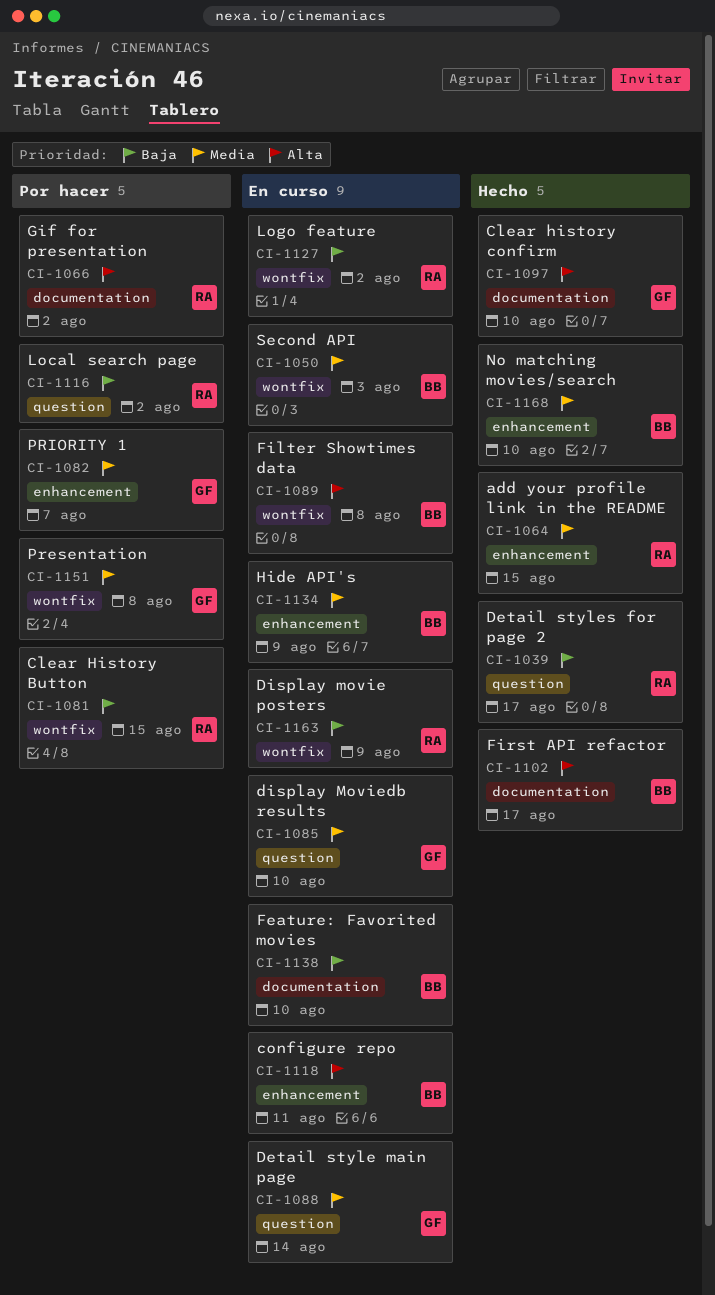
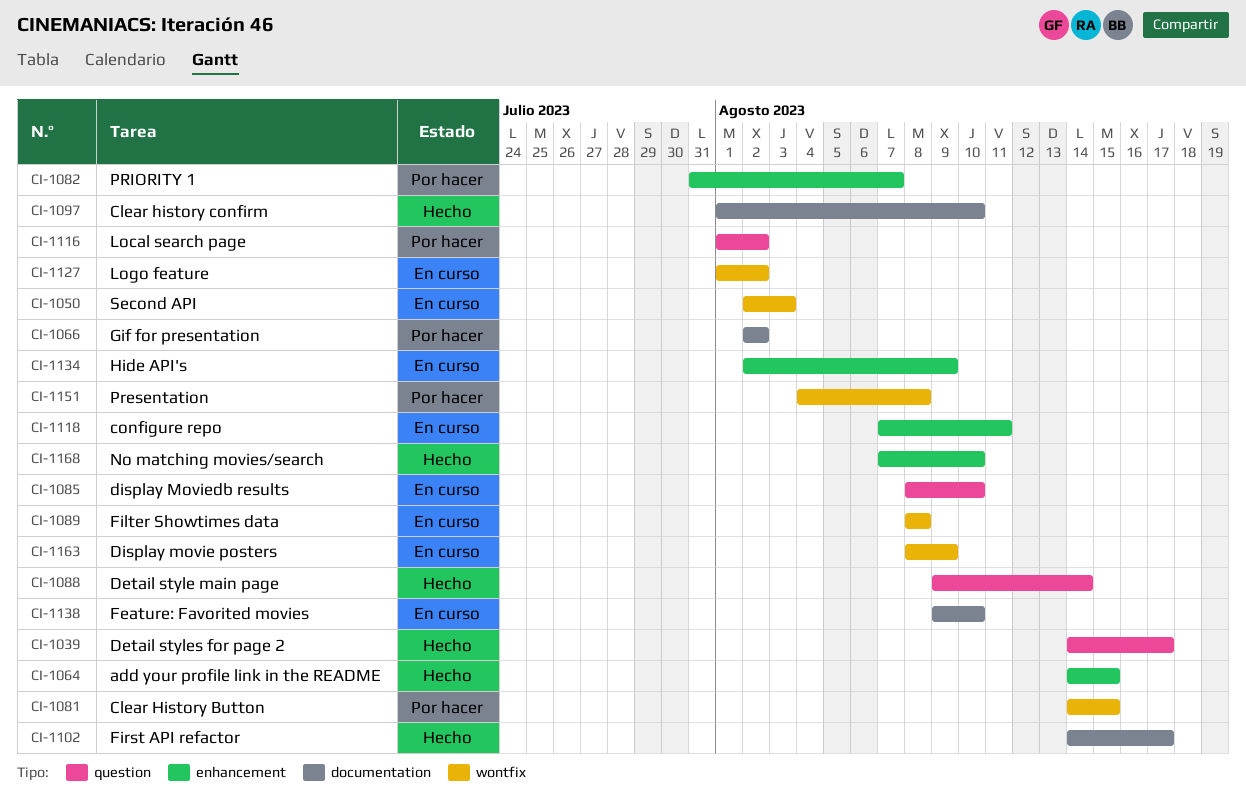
CI-1088, status: En curso -> Hecho

